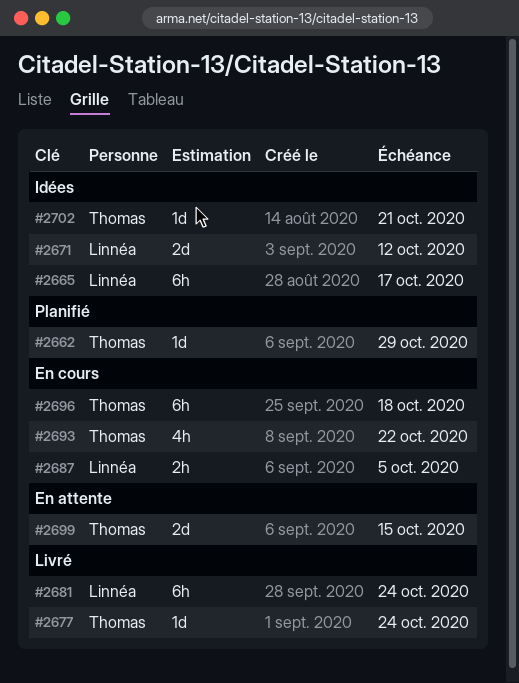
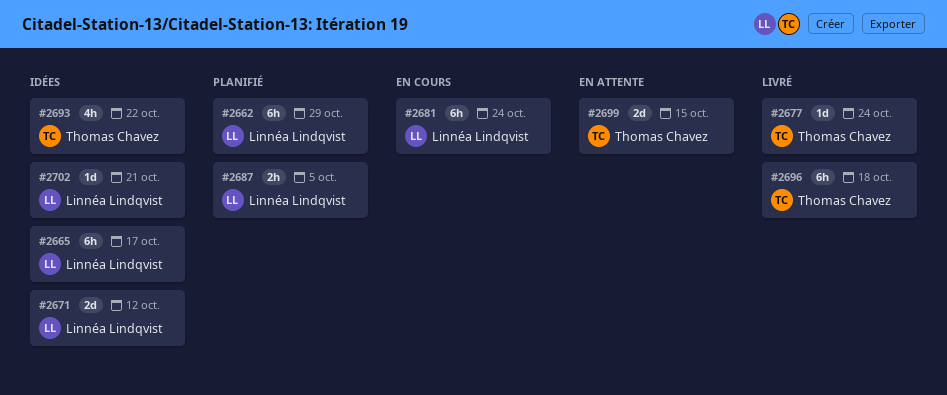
#2662, owner: Thomas Chavez -> Linnéa Lindqvist
#2662, estimate: 1d -> 6h
#2681, status: Livré -> En cours
#2687, status: En cours -> Planifié
#2693, status: En cours -> Idées
#2696, status: En cours -> Livré
#2702, owner: Thomas Chavez -> Linnéa Lindqvist

